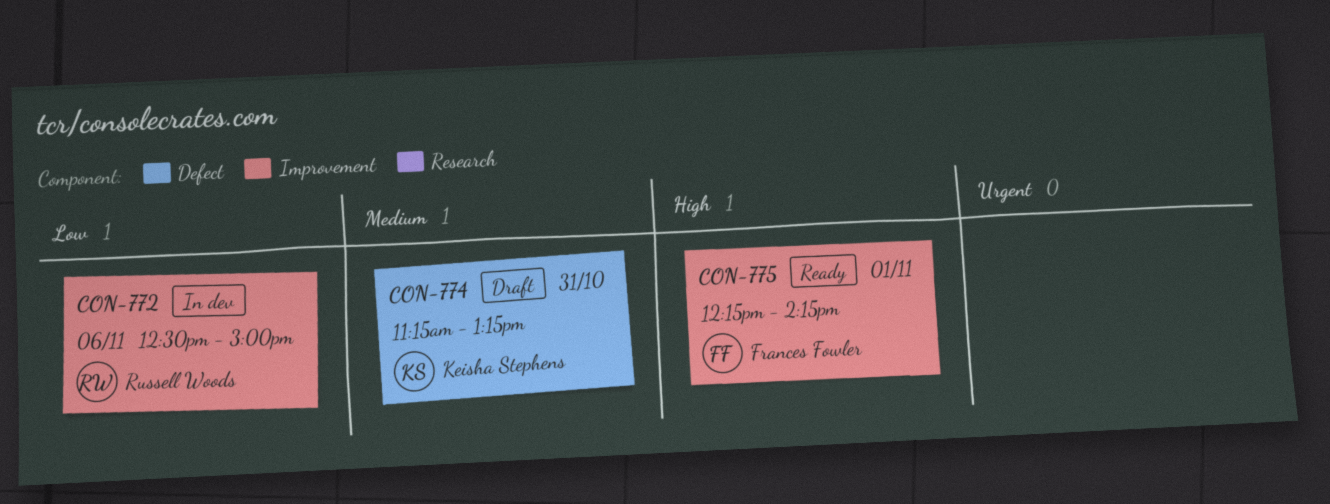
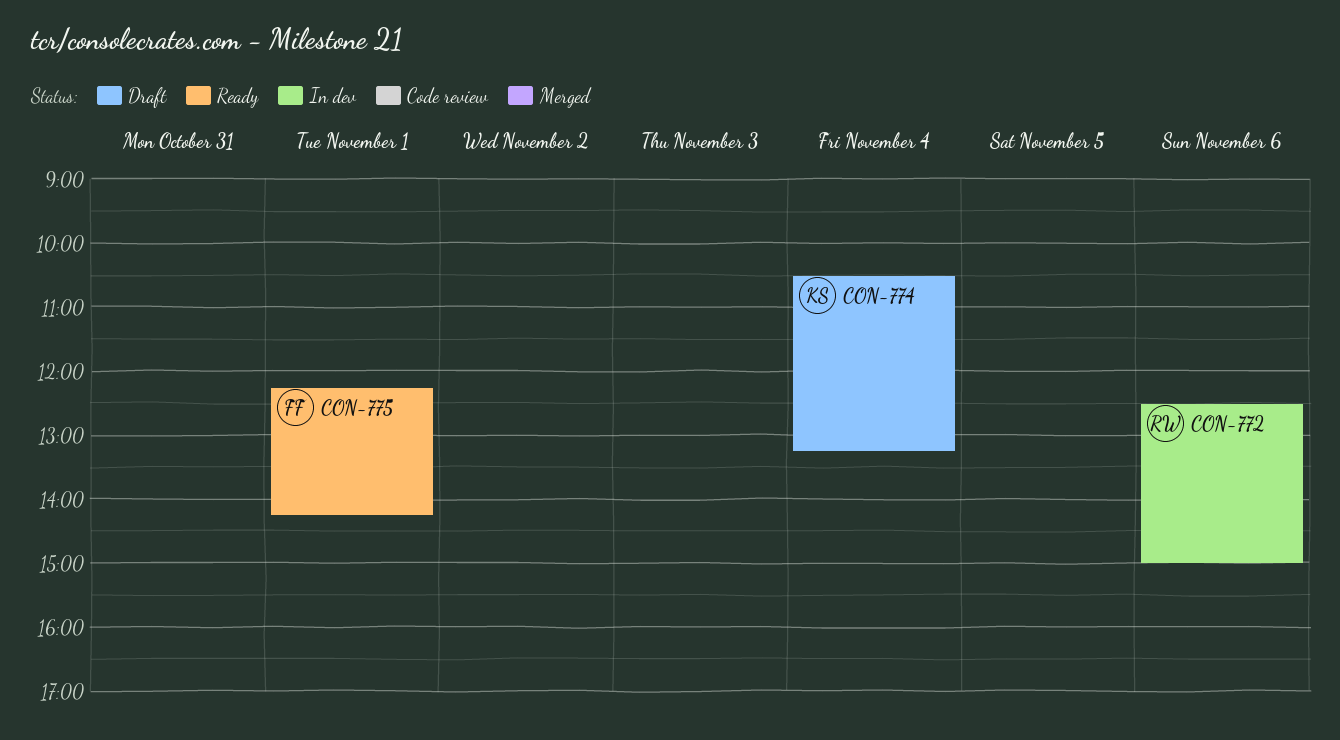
CON-774, day: Oct 31 -> Nov 4
CON-774, begins: 11:15 -> 10:30

